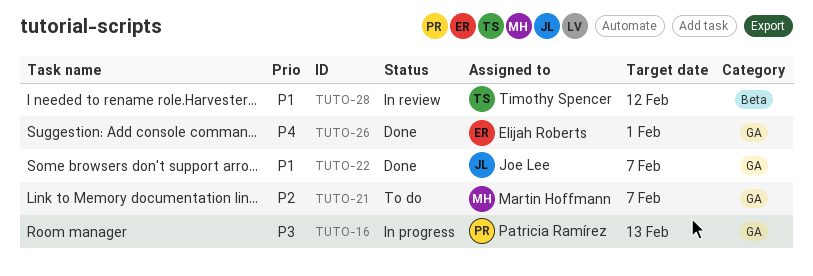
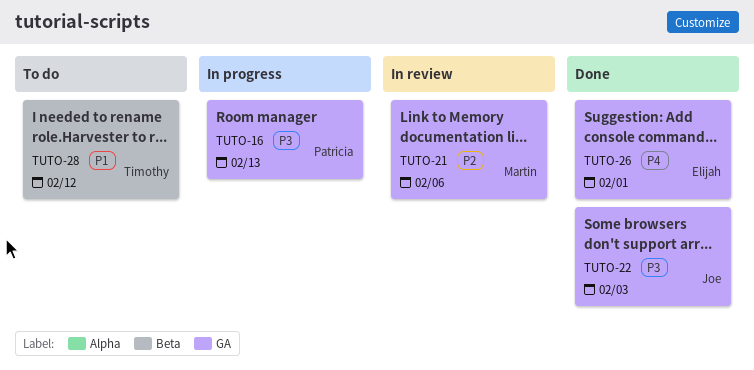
TUTO-21, status: To do -> In review
TUTO-21, due: Feb 7 -> Feb 6
TUTO-22, priority: P1 -> P3
TUTO-22, due: Feb 7 -> Feb 3
TUTO-28, status: In review -> To do

